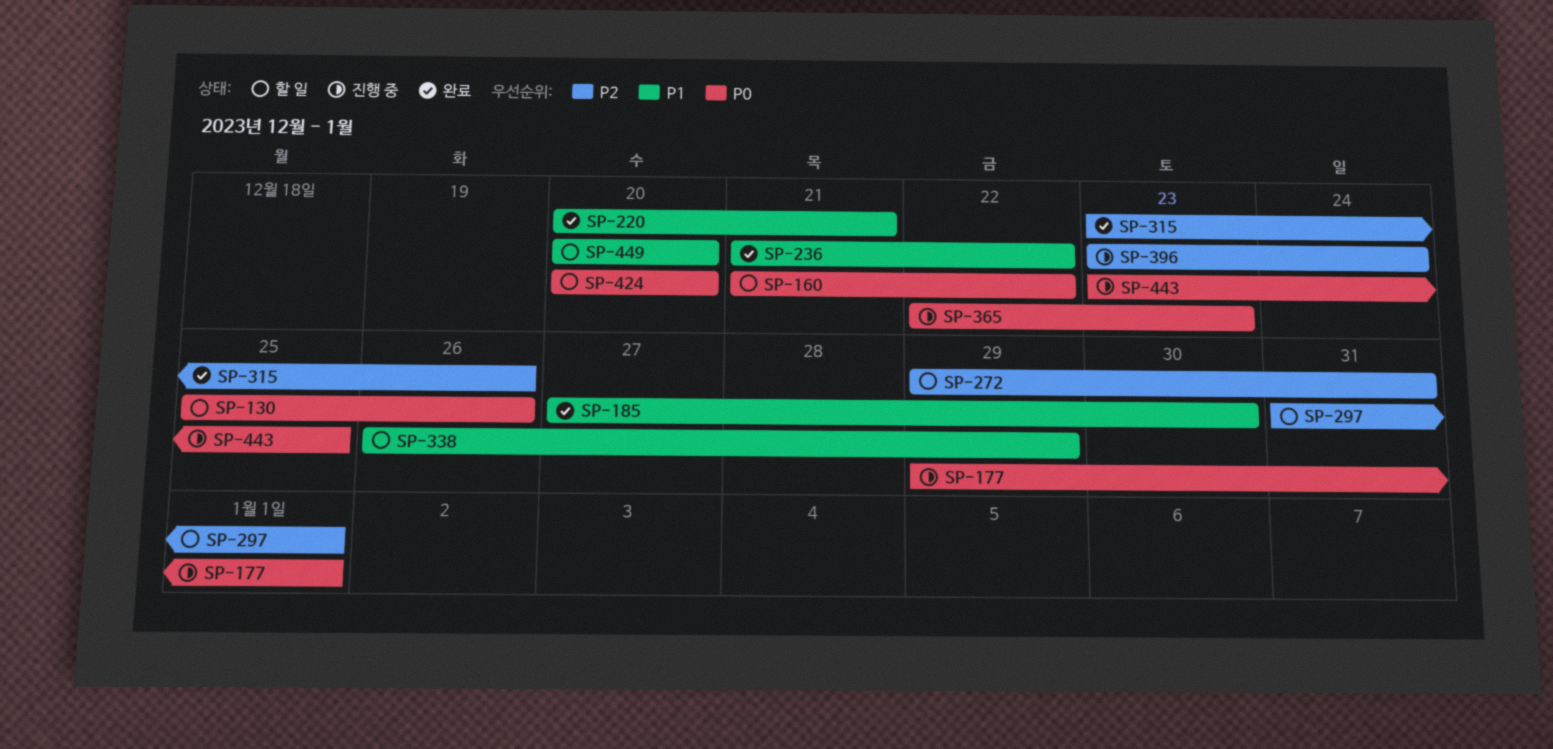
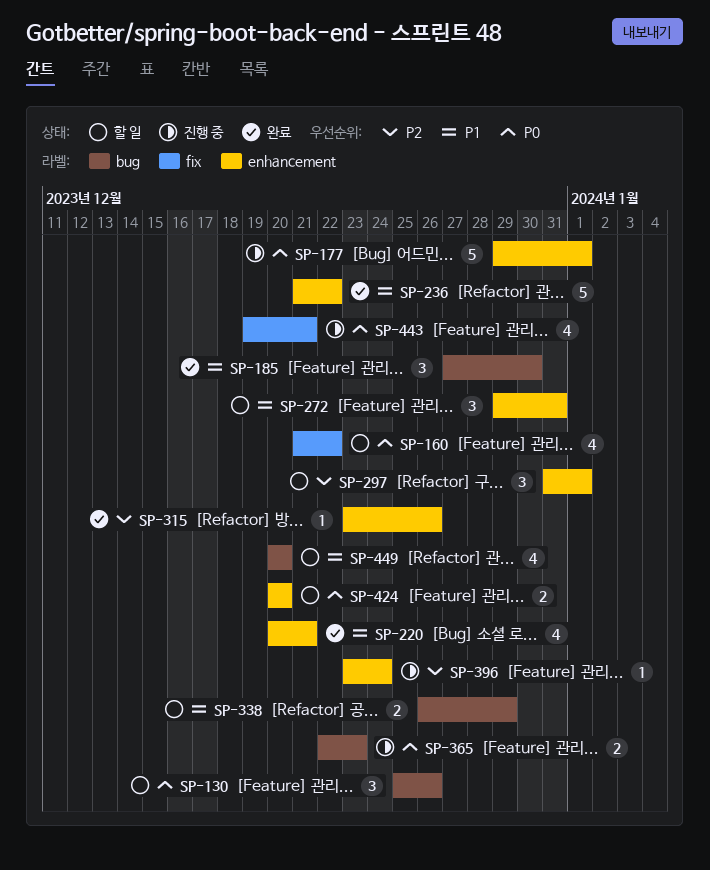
SP-272, priority: P2 -> P1
SP-443, start: Dec 23 -> Dec 19
SP-443, due: Dec 25 -> Dec 21

